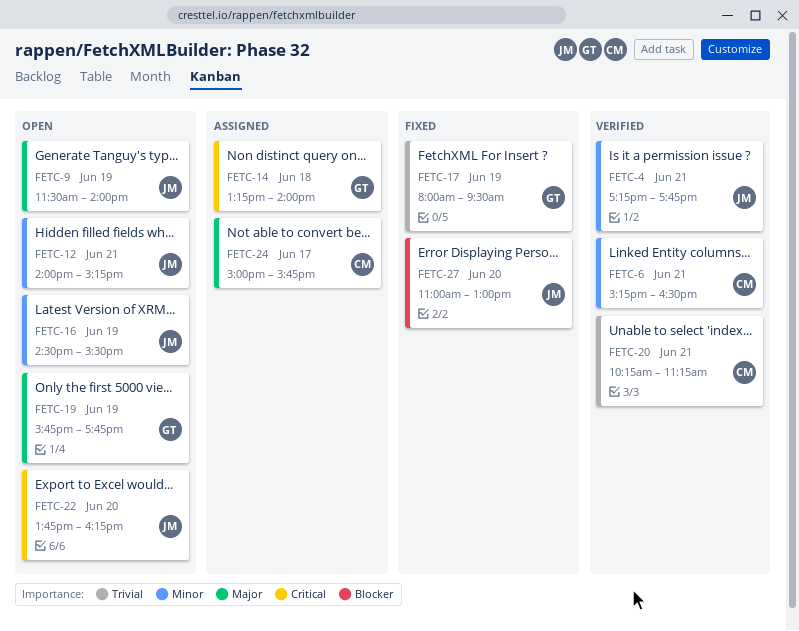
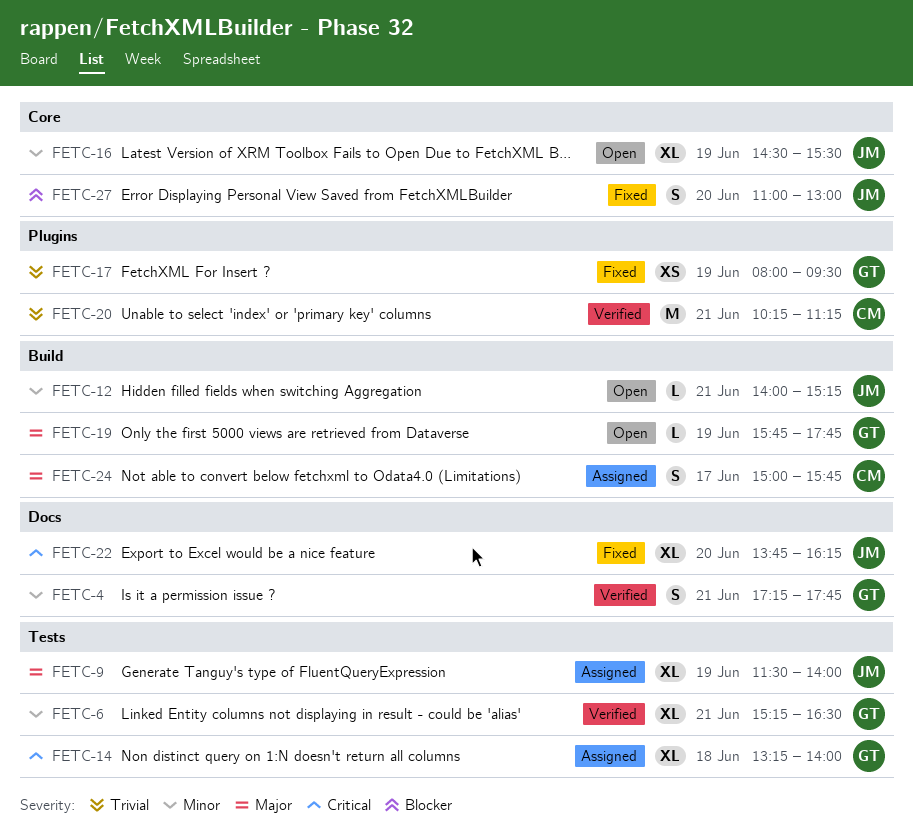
FETC-4, owner: JM -> GT
FETC-6, owner: CM -> GT
FETC-9, status: Open -> Assigned
FETC-22, status: Open -> Fixed

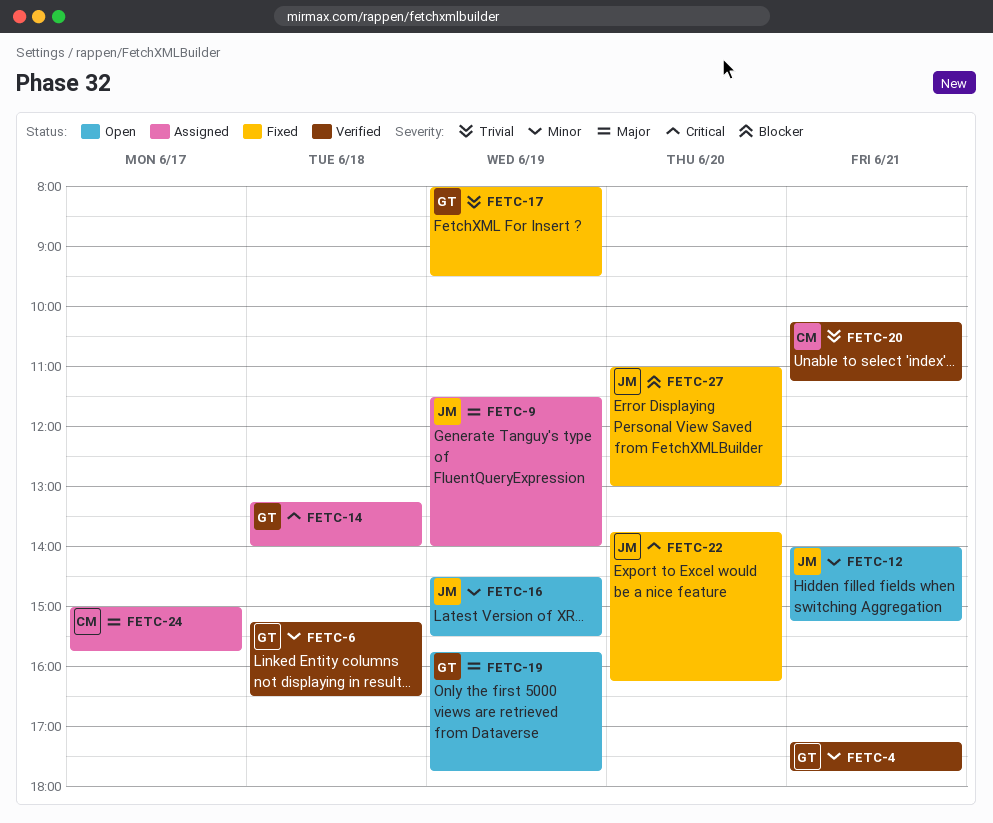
FETC-6, day: Jun 21 -> Jun 18

